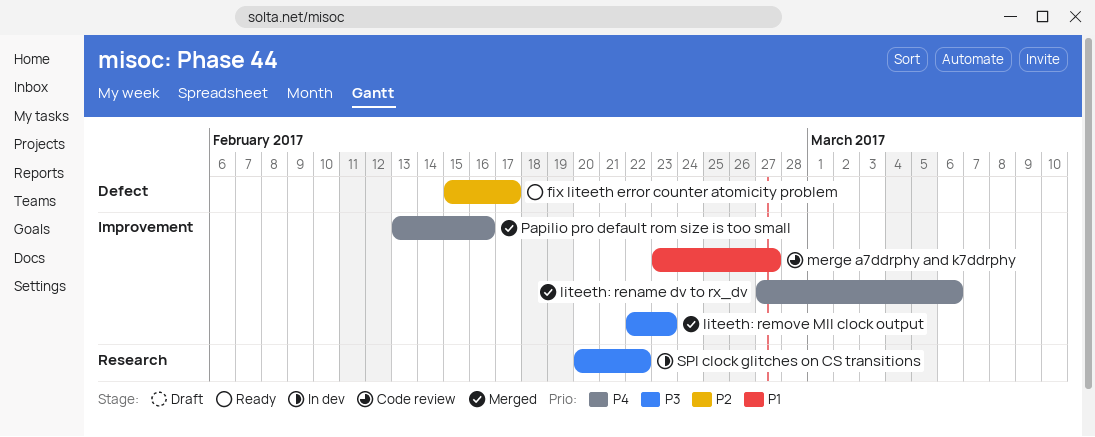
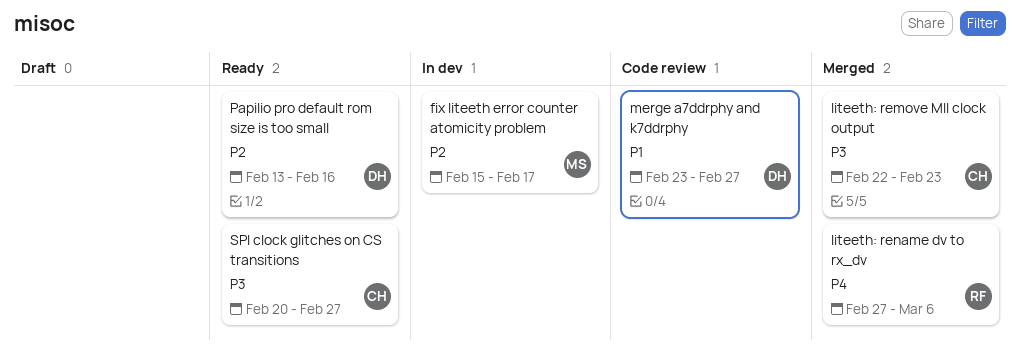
fix liteeth error counter atomicity problem, status: Ready -> In dev
Papilio pro default rom size is too small, status: Merged -> Ready
Papilio pro default rom size is too small, priority: P4 -> P2
SPI clock glitches on CS transitions, status: In dev -> Ready
SPI clock glitches on CS transitions, due: Feb 22 -> Feb 27

